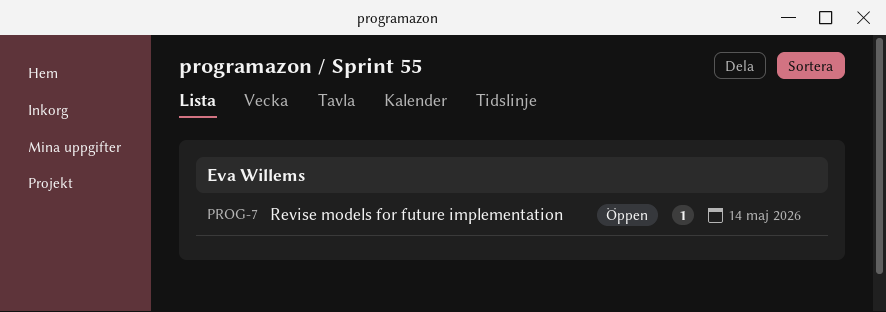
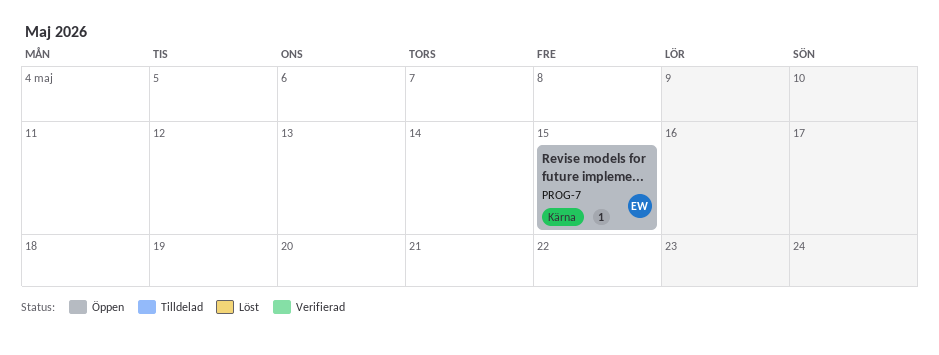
PROG-7, due: May 14 -> May 15

